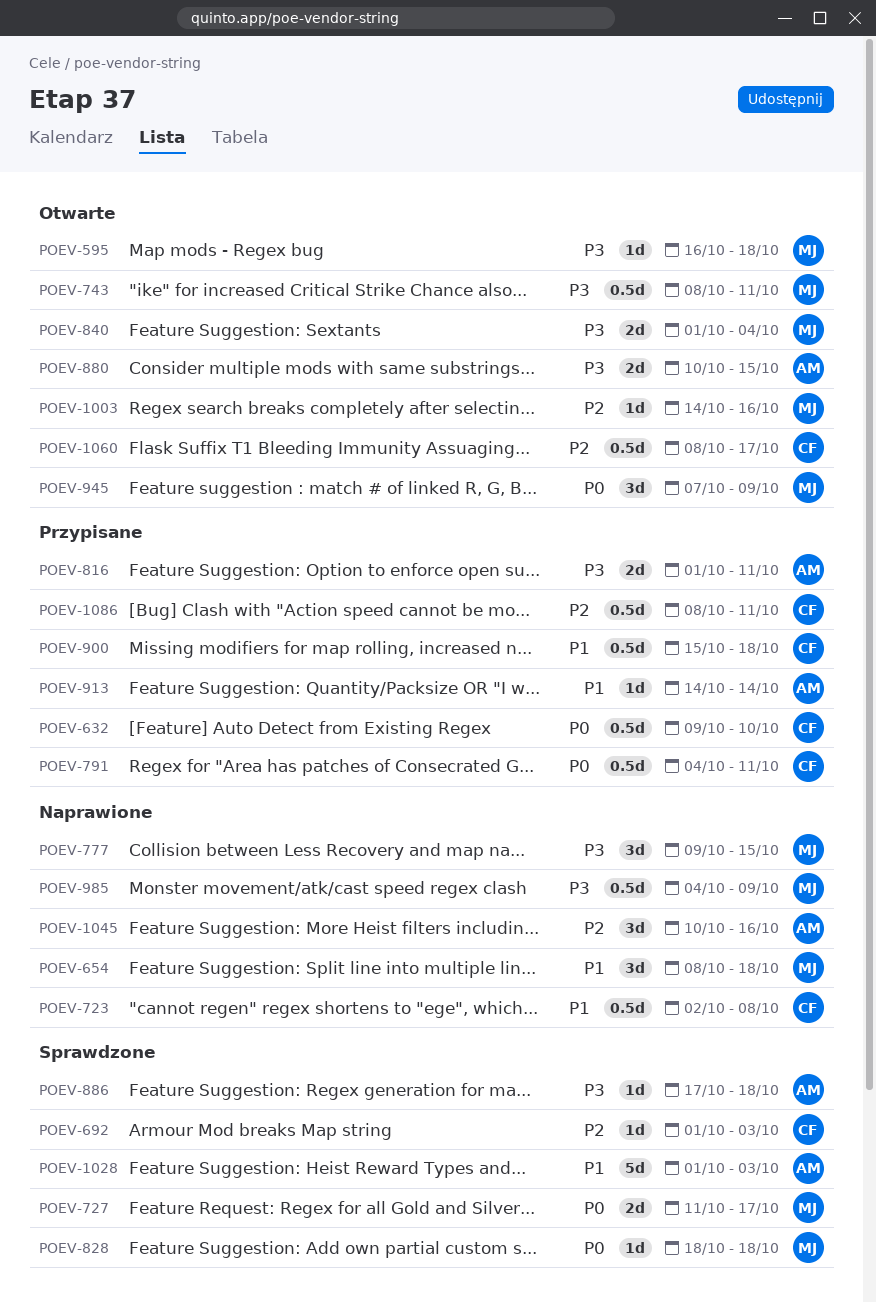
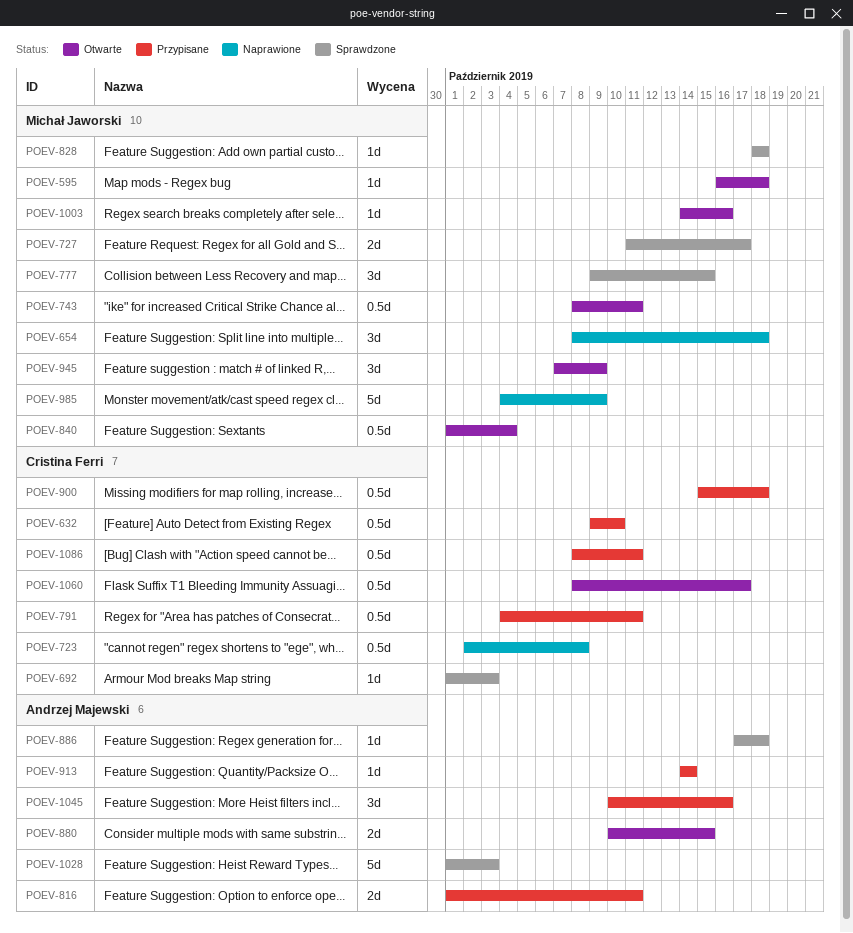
POEV-777, status: Naprawione -> Sprawdzone
POEV-840, estimate: 2d -> 0.5d
POEV-985, estimate: 0.5d -> 5d
POEV-1045, status: Naprawione -> Przypisane

